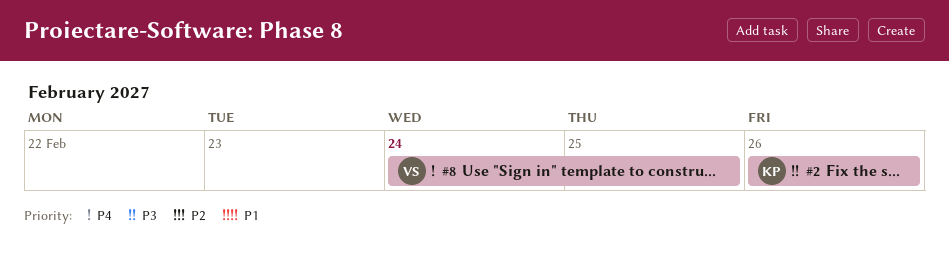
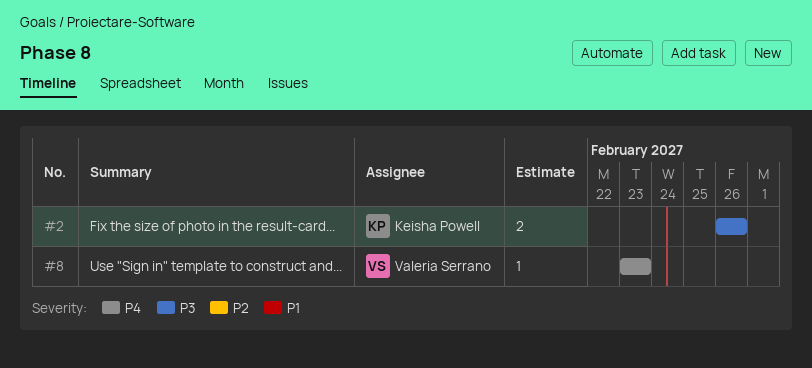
#8, start: Feb 24 -> Feb 23
#8, due: Feb 25 -> Feb 23

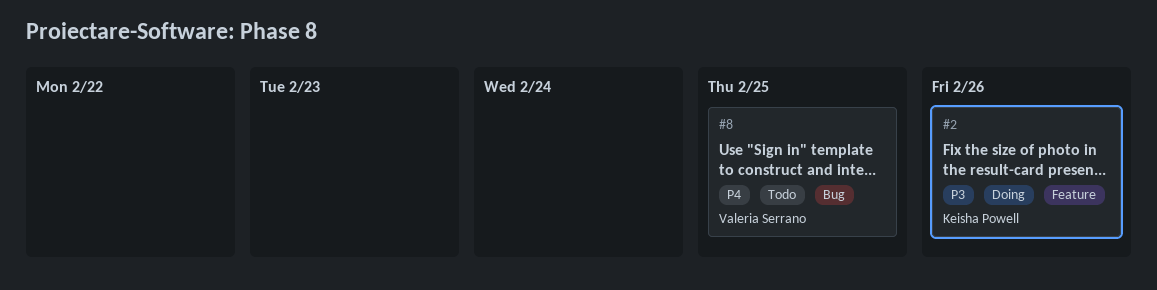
#8, due: Feb 23 -> Feb 25

